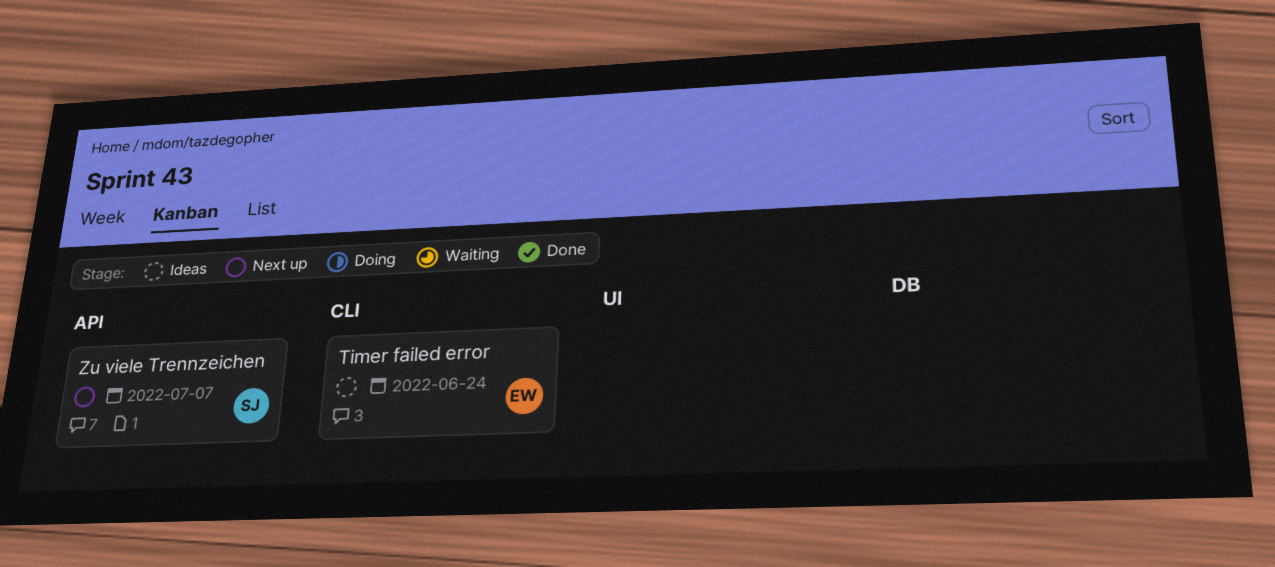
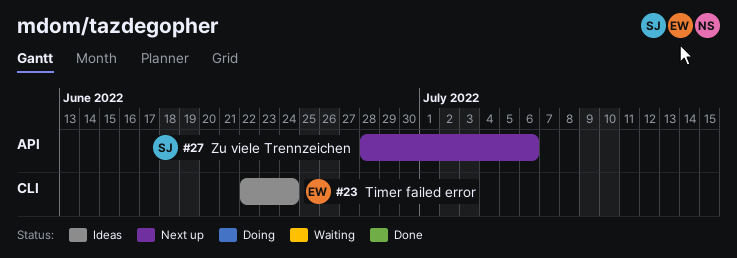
Zu viele Trennzeichen, due: Jul 7 -> Jul 6

